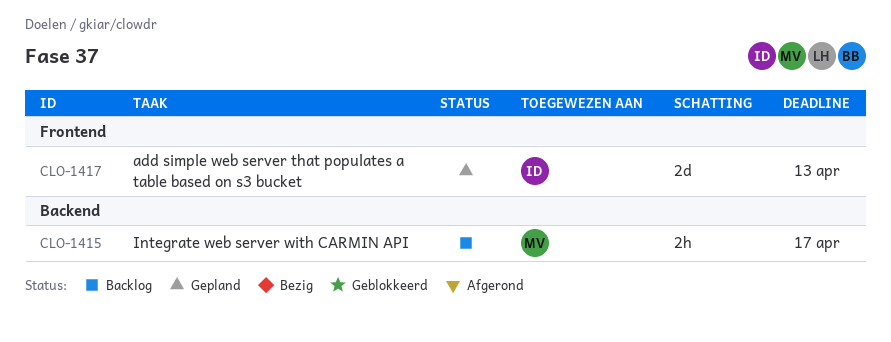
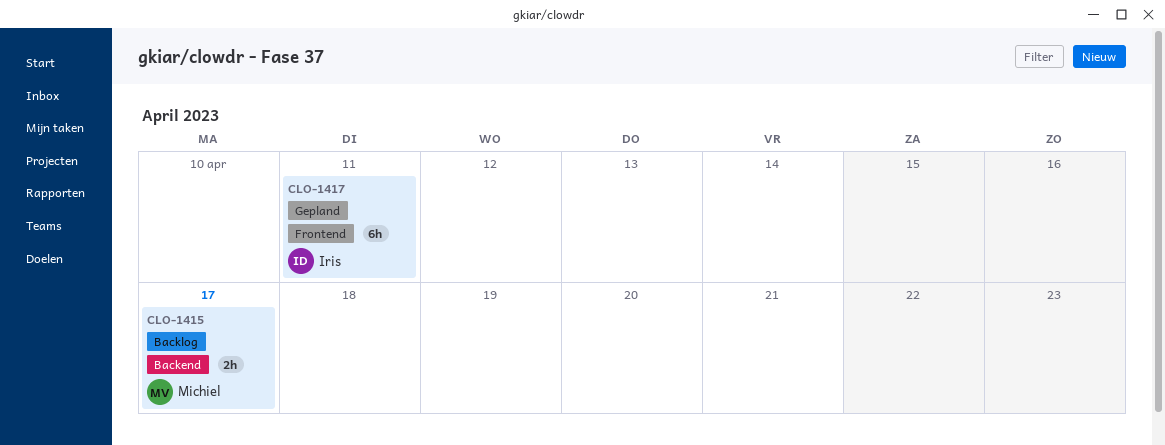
CLO-1417, estimate: 2d -> 6h
CLO-1417, due: Apr 13 -> Apr 11

